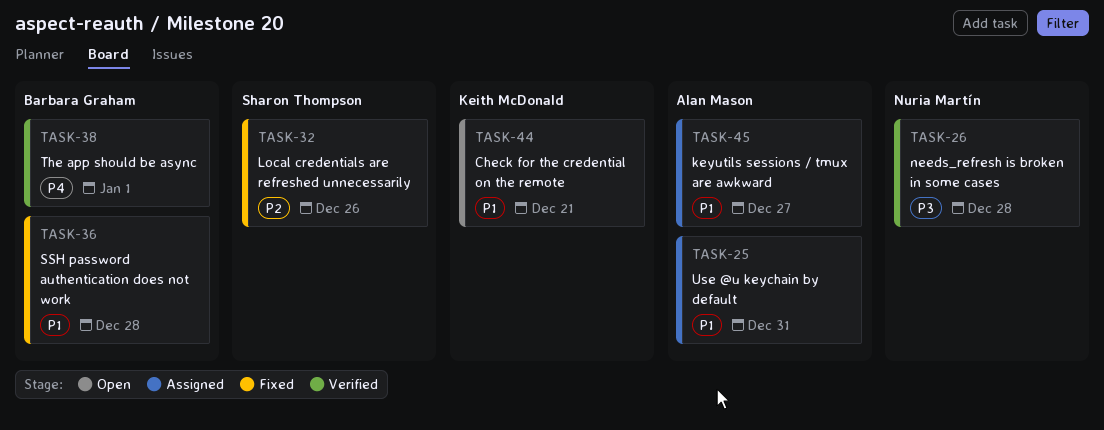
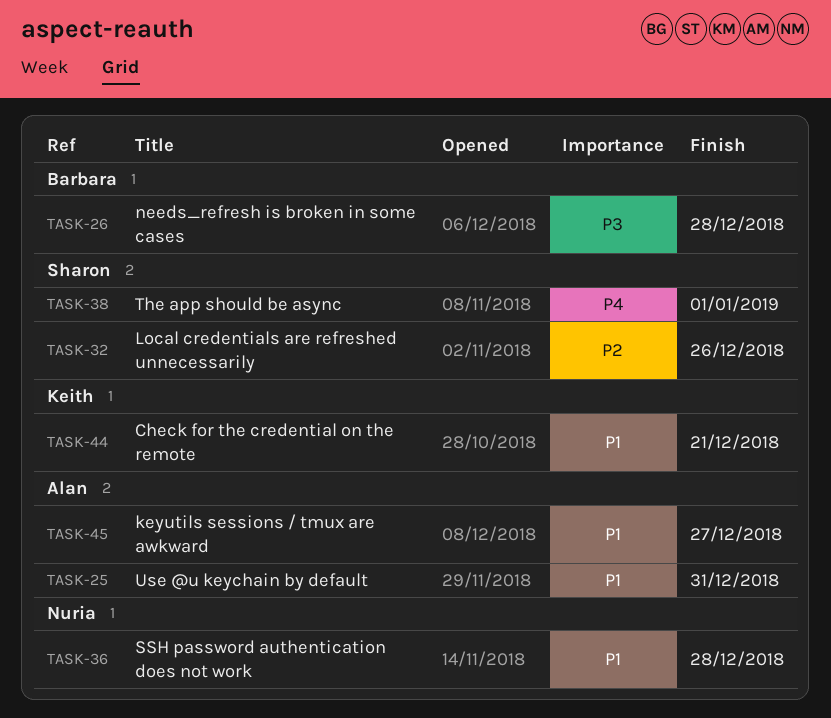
TASK-26, owner: Nuria Martín -> Barbara Graham
TASK-36, owner: Barbara Graham -> Nuria Martín
TASK-38, owner: Barbara Graham -> Sharon Thompson

